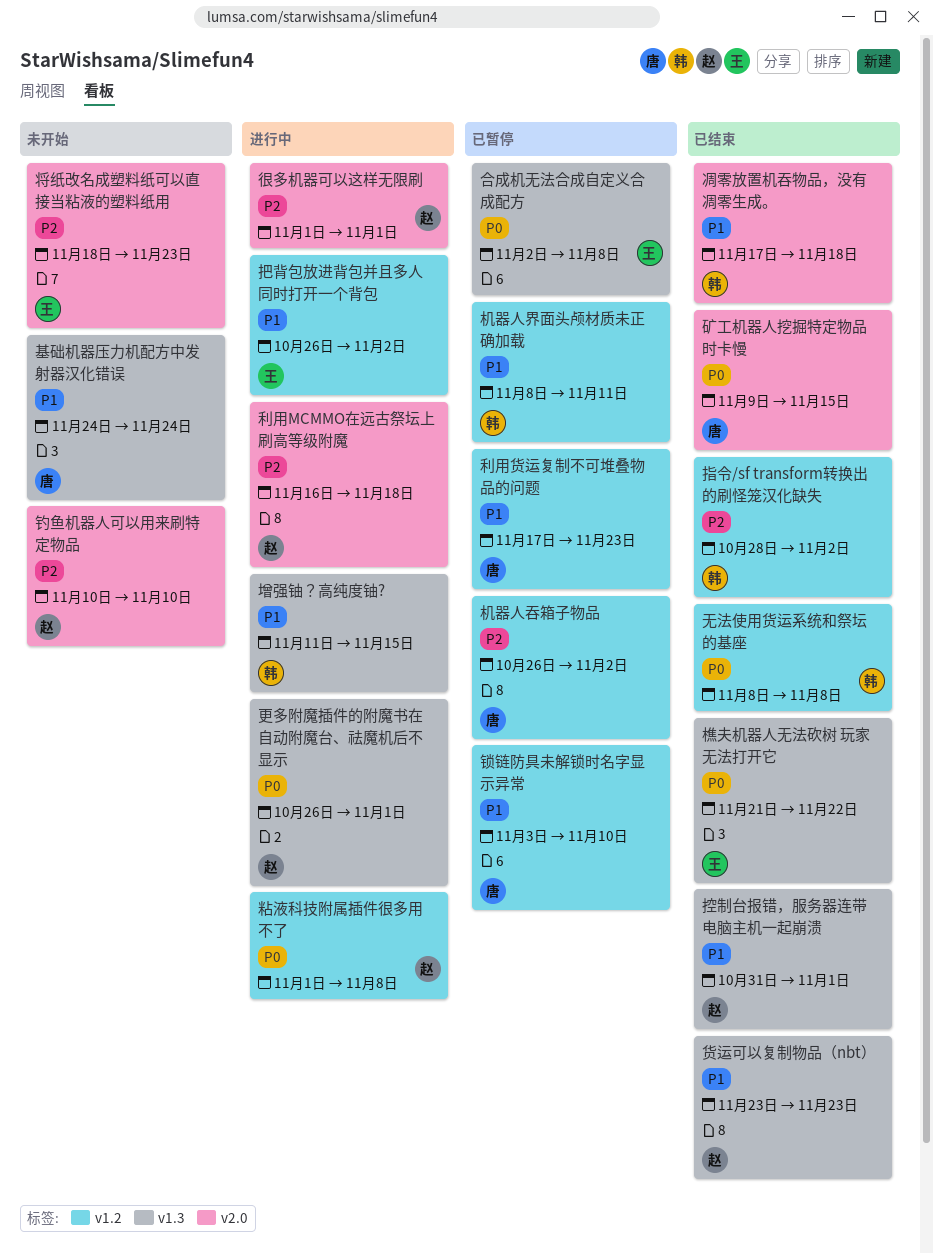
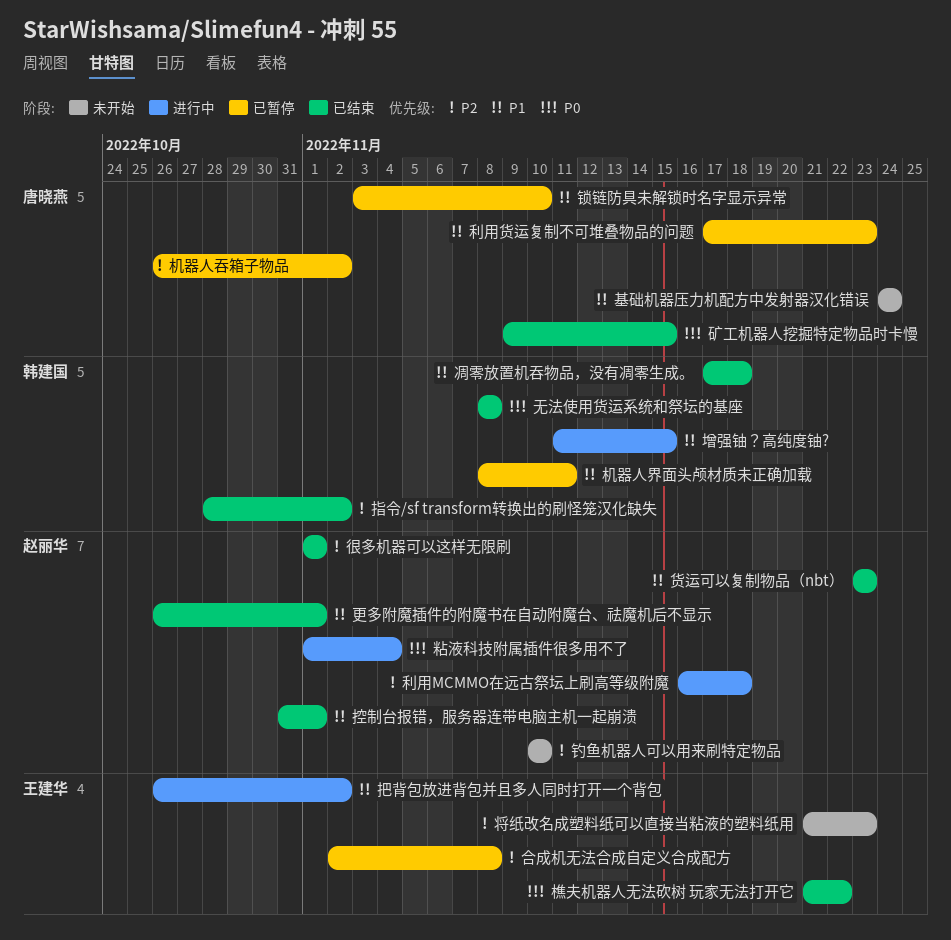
合成机无法合成自定义合成配方, priority: P0 -> P2
将纸改名成塑料纸可以直接当粘液的塑料纸用, start: Nov 18 -> Nov 21
很多机器可以这样无限刷, status: 进行中 -> 已结束
更多附魔插件的附魔书在自动附魔台、祛魔机后不显示, status: 进行中 -> 已结束
更多附魔插件的附魔书在自动附魔台、祛魔机后不显示, priority: P0 -> P1
粘液科技附属插件很多用不了, due: Nov 8 -> Nov 4

